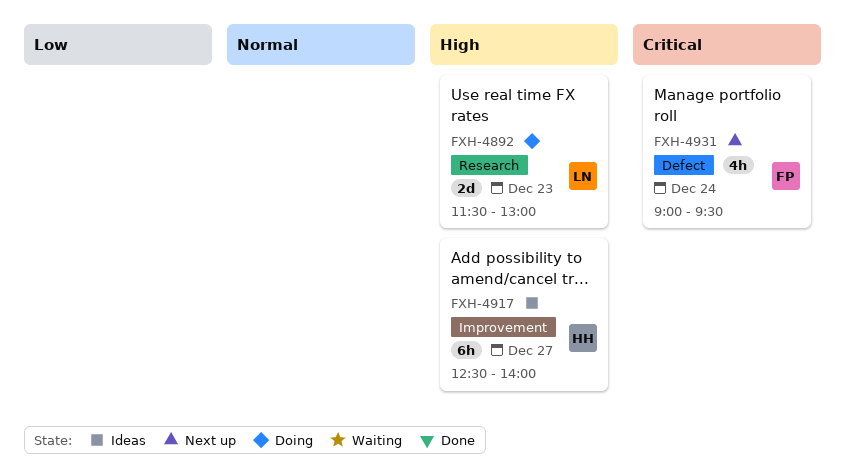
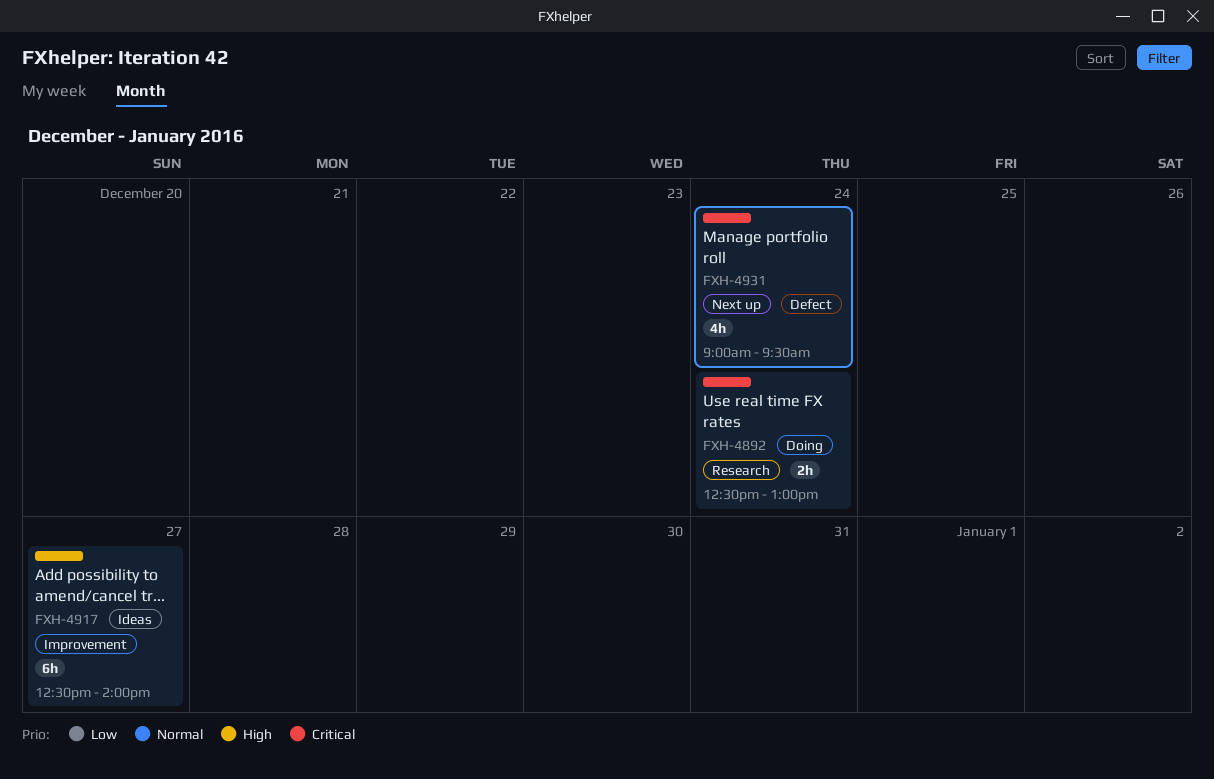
FXH-4892, priority: High -> Critical
FXH-4892, estimate: 2d -> 2h
FXH-4892, day: Dec 23 -> Dec 24
FXH-4892, begins: 11:30 -> 12:30

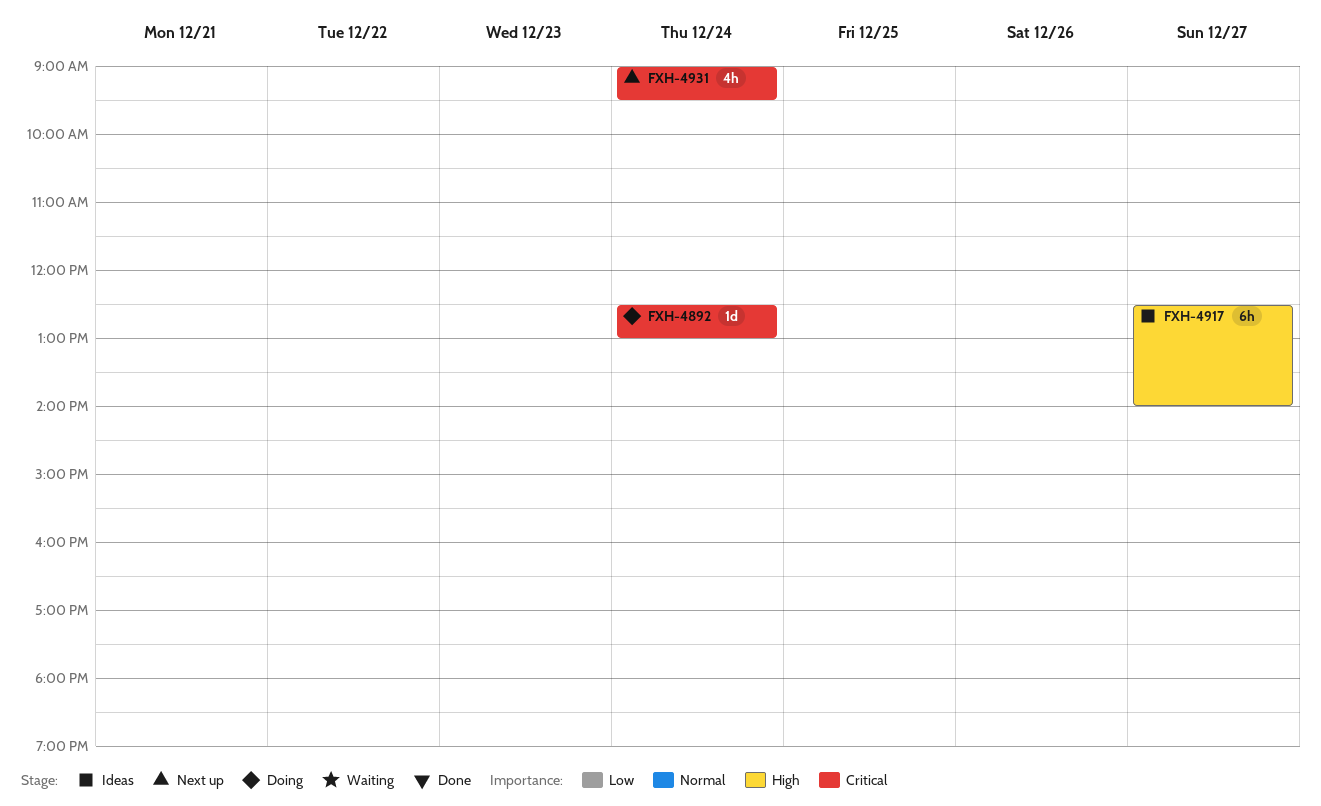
FXH-4892, estimate: 2h -> 1d

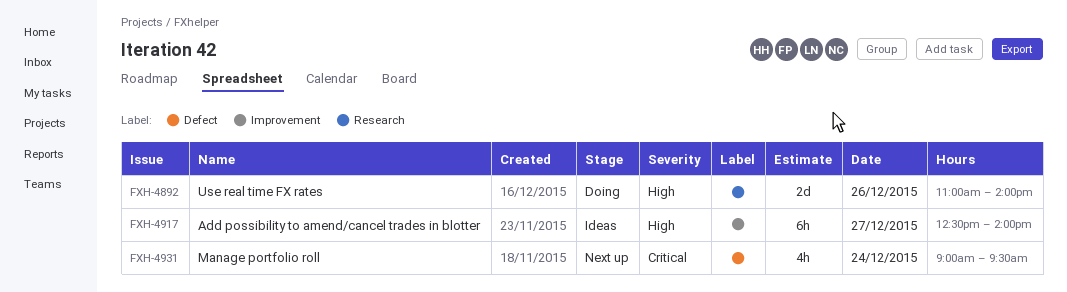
FXH-4892, priority: Critical -> High
FXH-4892, estimate: 1d -> 2d
FXH-4892, day: Dec 24 -> Dec 26
FXH-4892, begins: 12:30 -> 11:00
FXH-4892, ends: 13:00 -> 14:00

